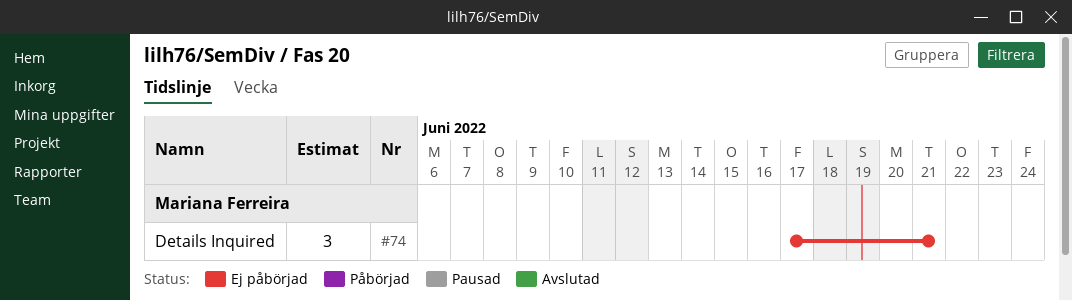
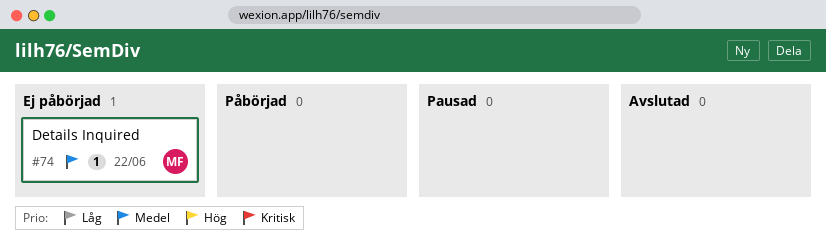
#74, estimate: 3 -> 1
#74, due: Jun 21 -> Jun 22

